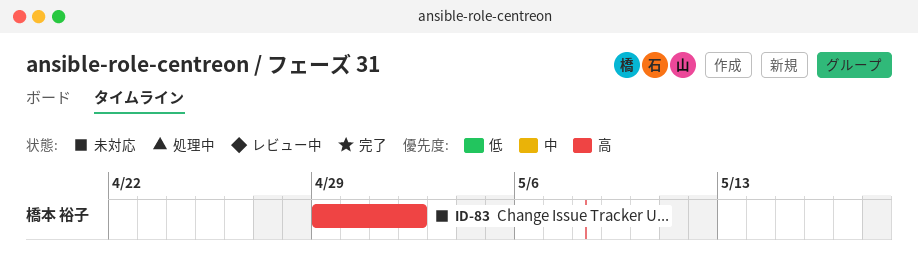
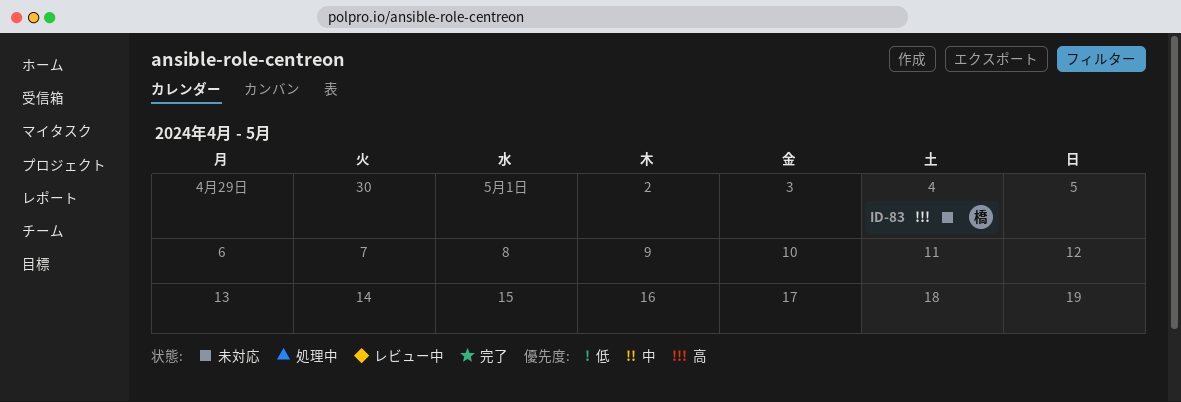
ID-83, due: May 2 -> May 4

